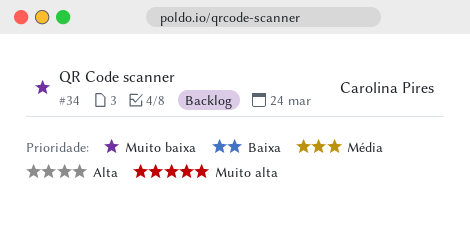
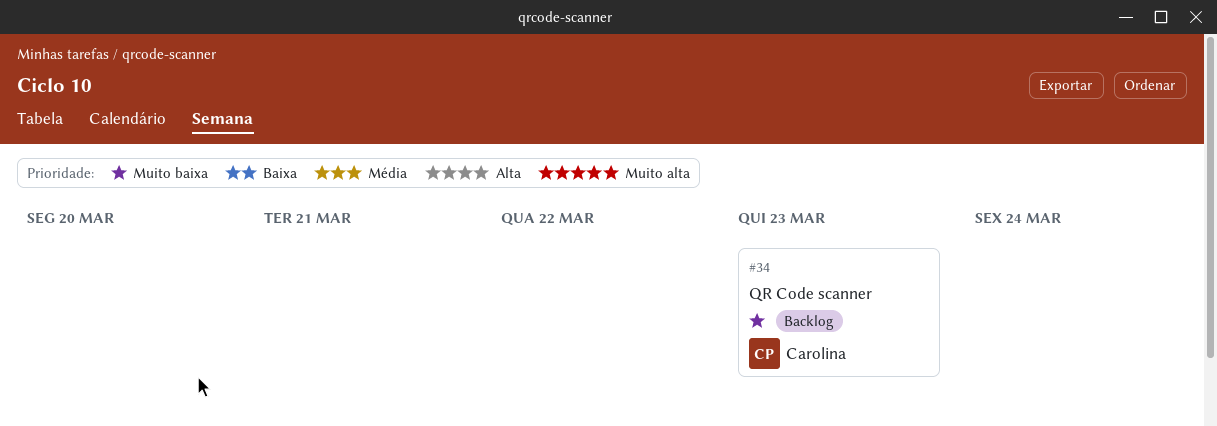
#34, due: Mar 24 -> Mar 23

